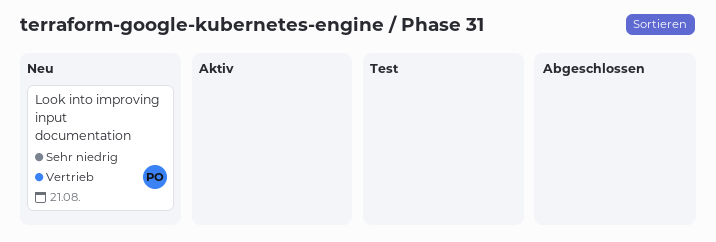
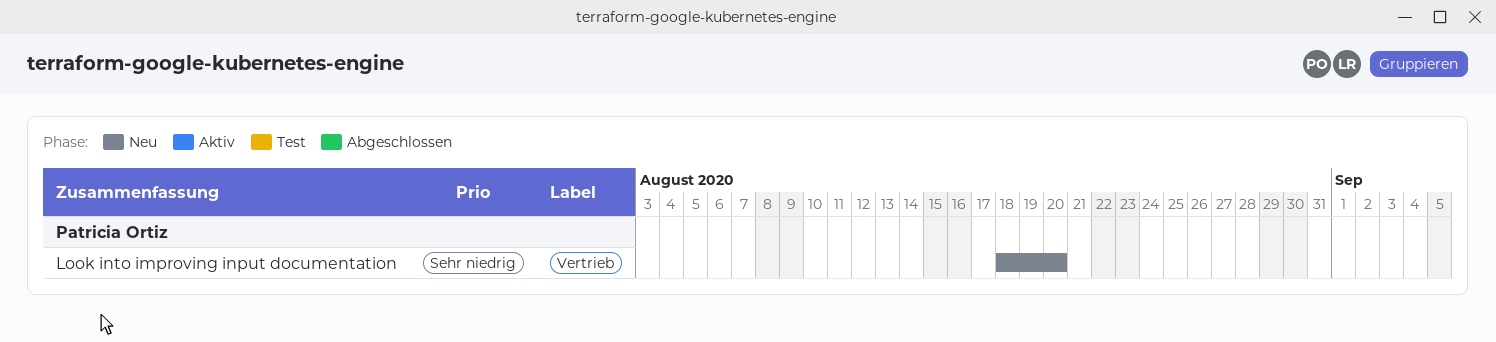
Look into improving input documentation, due: Aug 21 -> Aug 20

